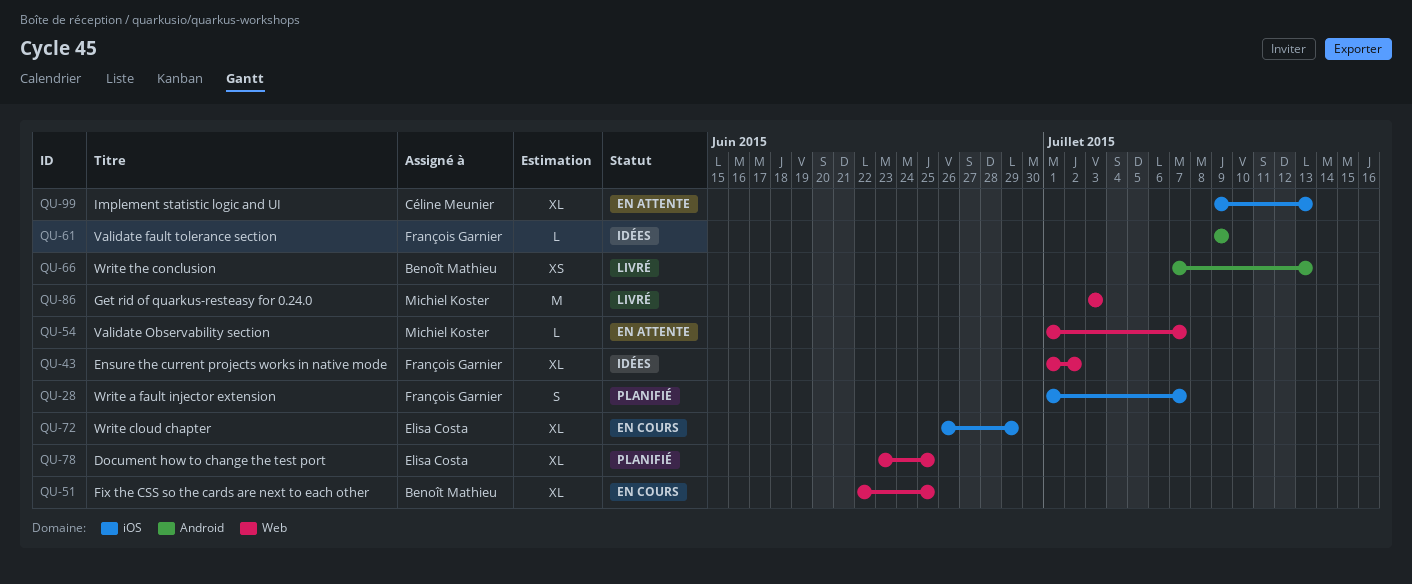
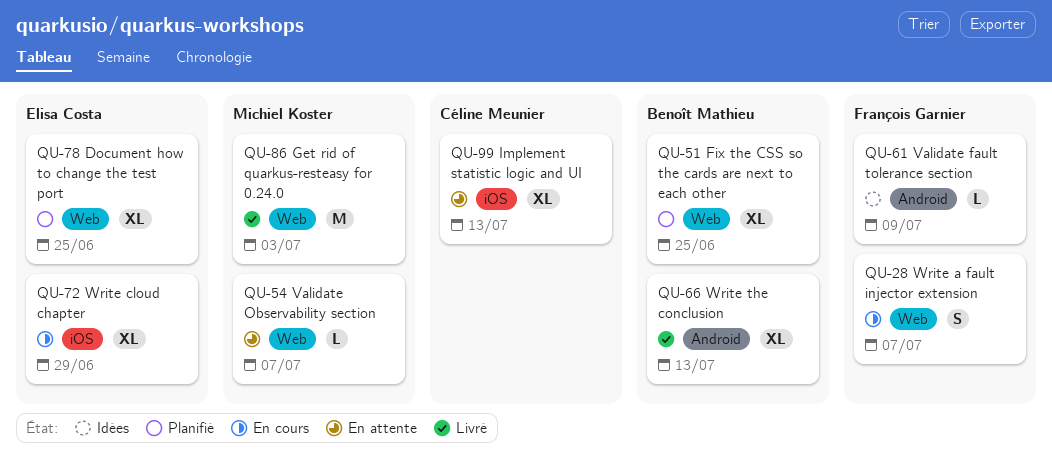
QU-28, status: Planifié -> En cours
QU-28, label: iOS -> Web
QU-43: present -> none
QU-51, status: En cours -> Planifié
QU-66, estimate: XS -> XL

